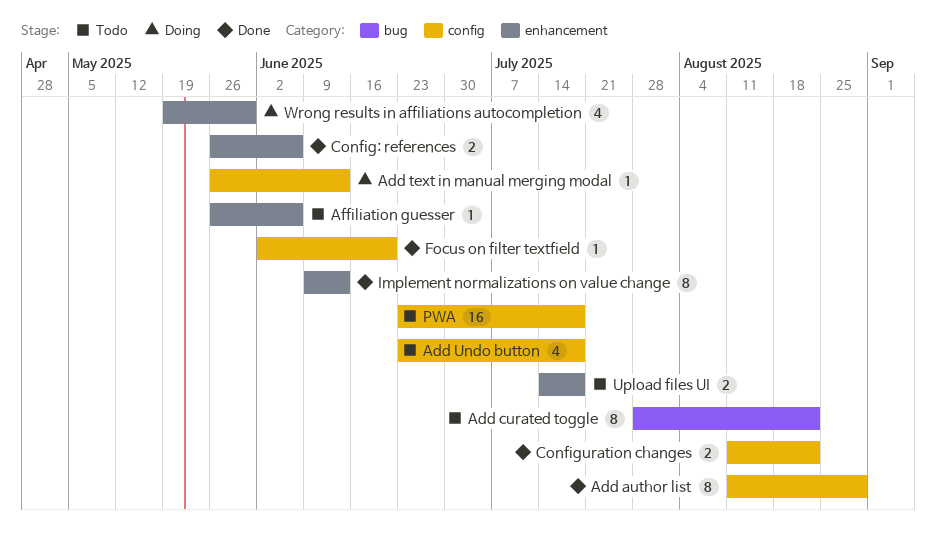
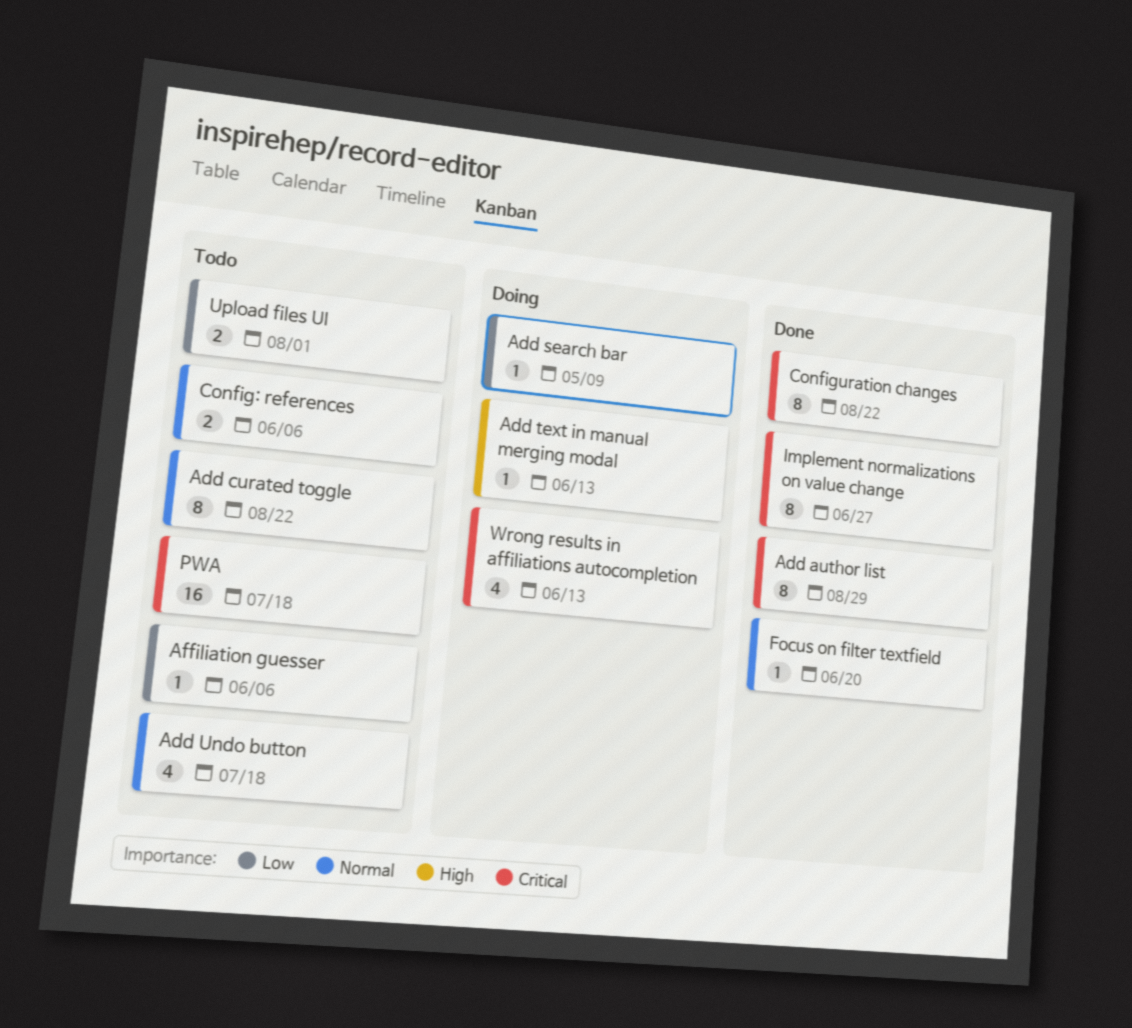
Add search bar: none -> present
Config: references, status: Done -> Todo
Configuration changes, estimate: 2 -> 8
Implement normalizations on value change, due: Jun 13 -> Jun 27
Upload files UI, due: Jul 18 -> Aug 1
Wrong results in affiliations autocompletion, due: May 30 -> Jun 13

